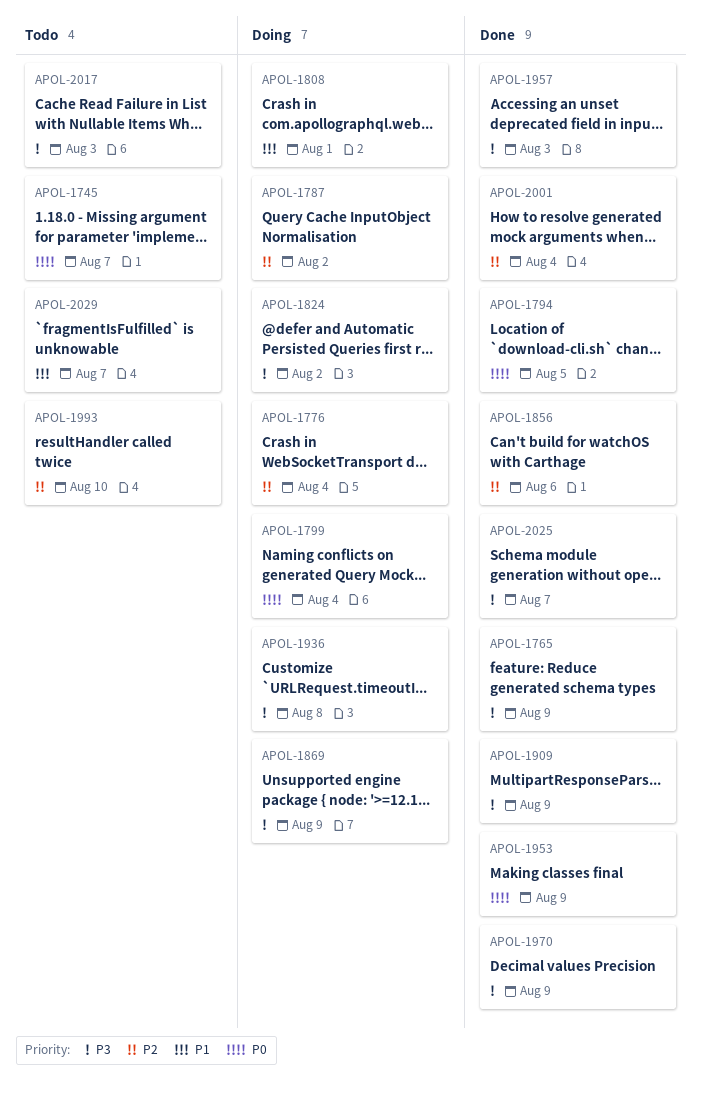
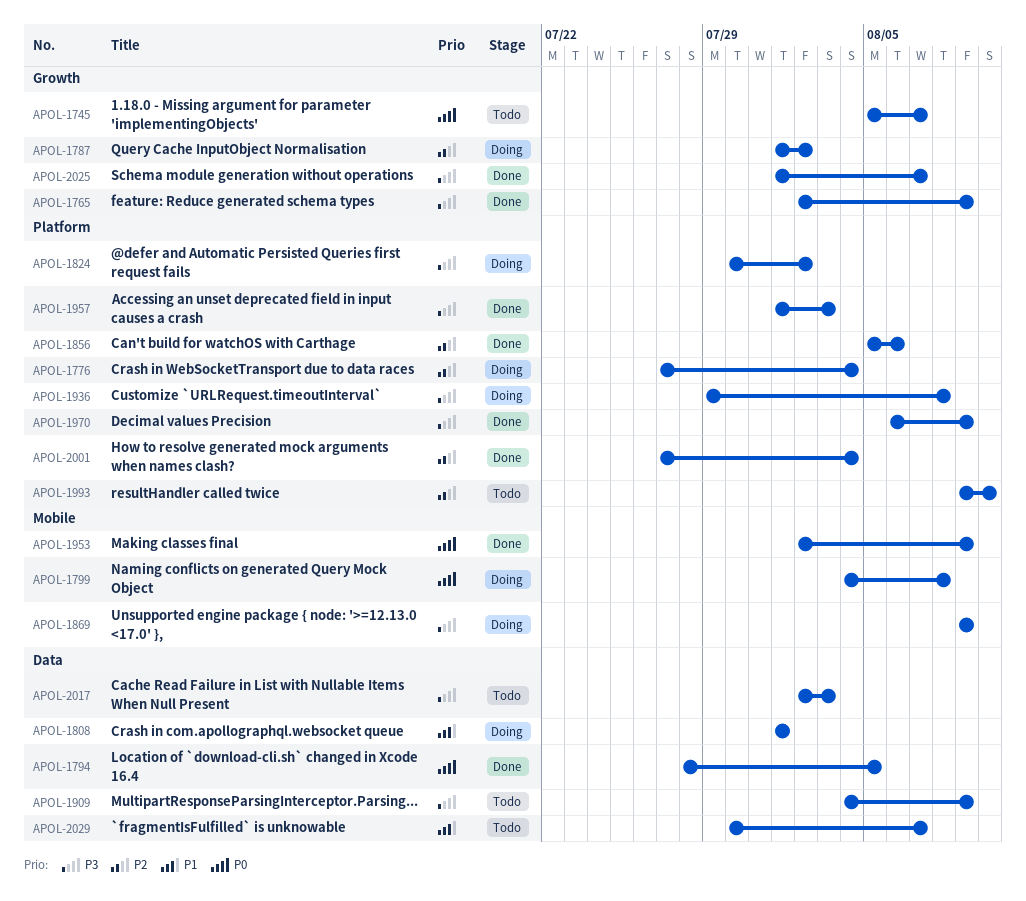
APOL-1799, due: Aug 4 -> Aug 8
APOL-1909, status: Done -> Todo

